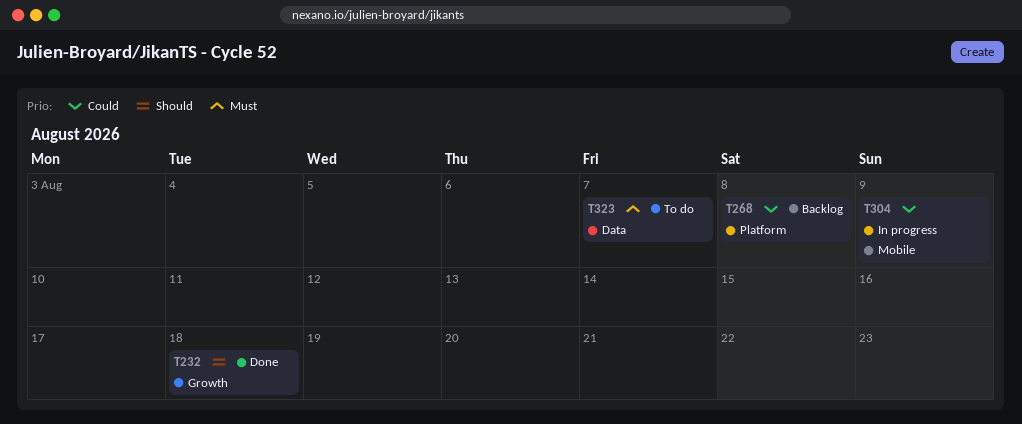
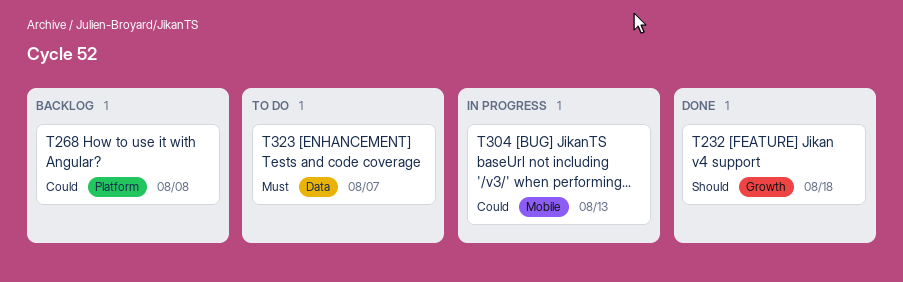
T304, due: Aug 9 -> Aug 13

